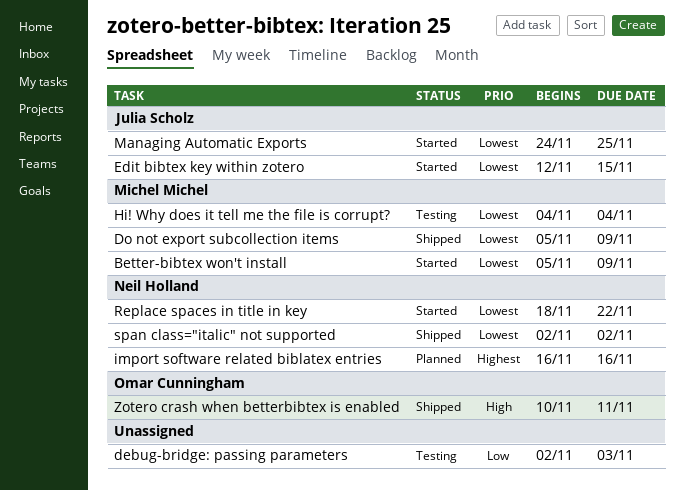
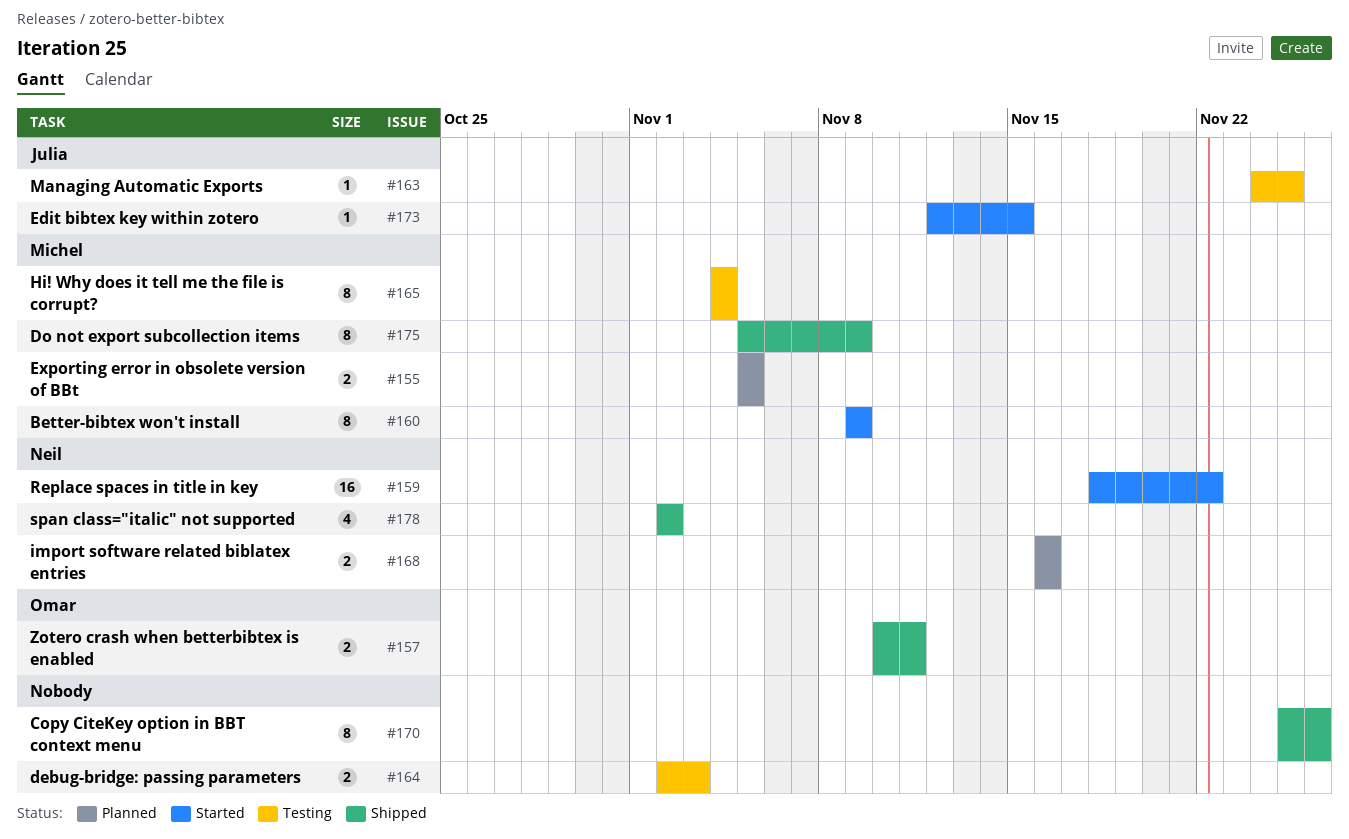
Better-bibtex won't install, start: Nov 5 -> Nov 9
Copy CiteKey option in BBT context menu: none -> present
Exporting error in obsolete version of BBt: none -> present
Managing Automatic Exports, status: Started -> Testing

